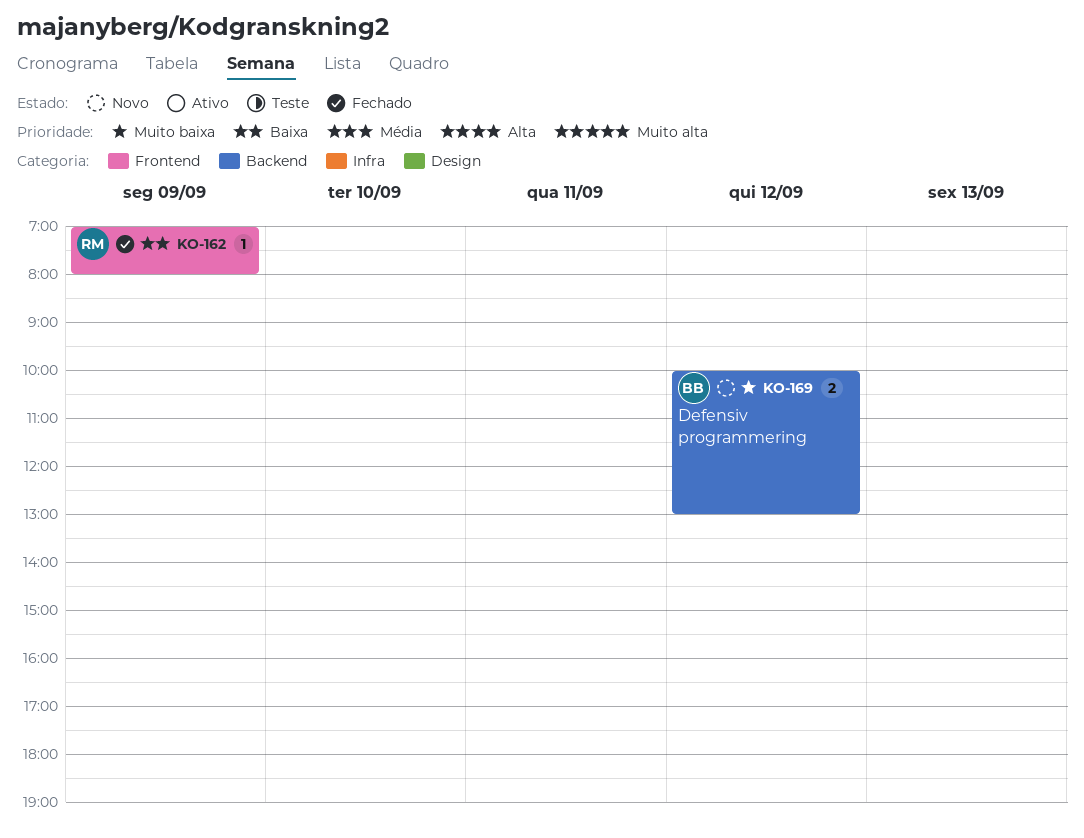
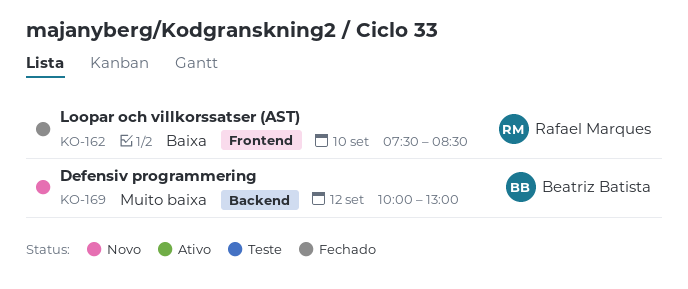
KO-162, day: Sep 9 -> Sep 10
KO-162, begins: 07:00 -> 07:30
KO-162, ends: 08:00 -> 08:30

